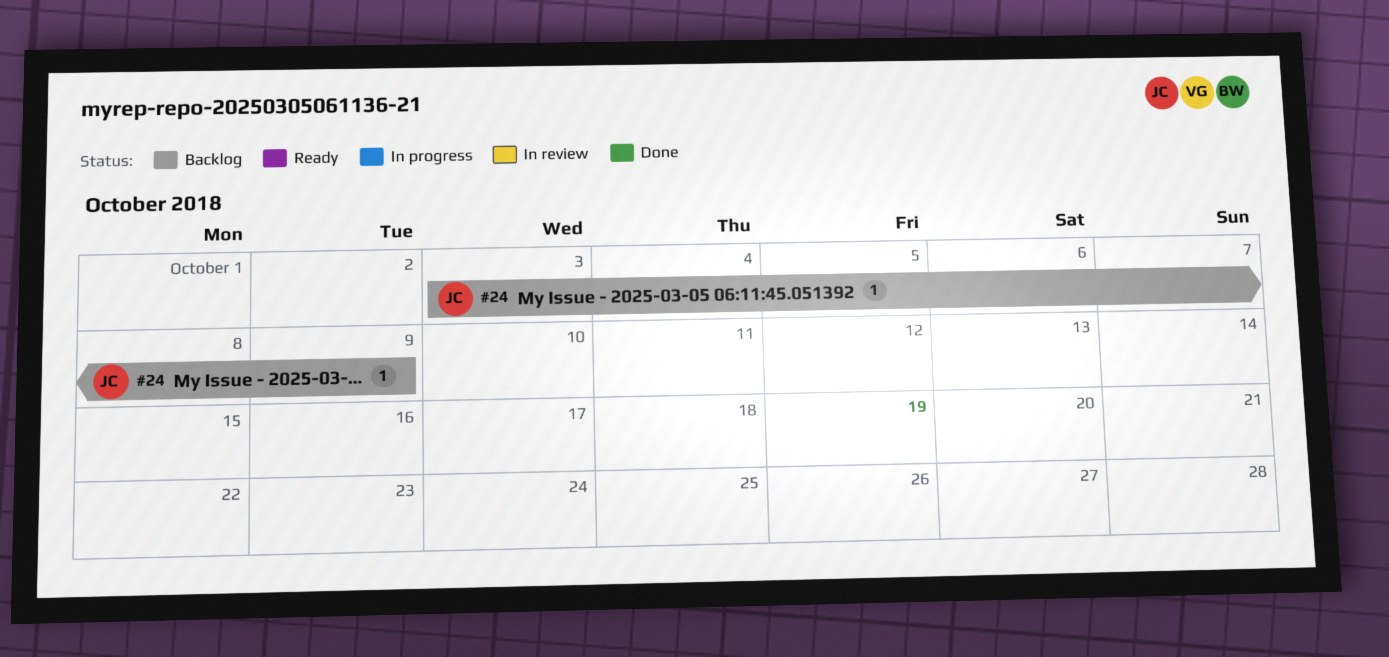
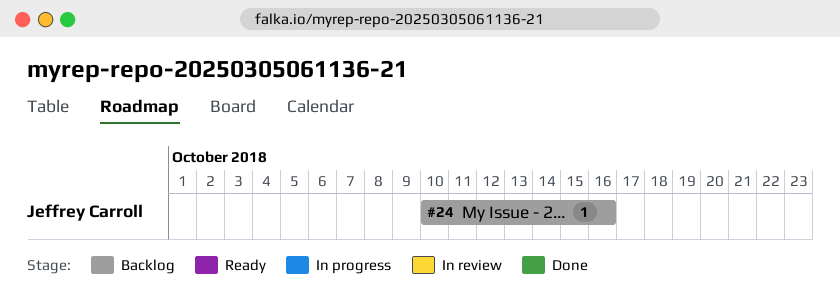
#24, start: Oct 3 -> Oct 10
#24, due: Oct 9 -> Oct 16

